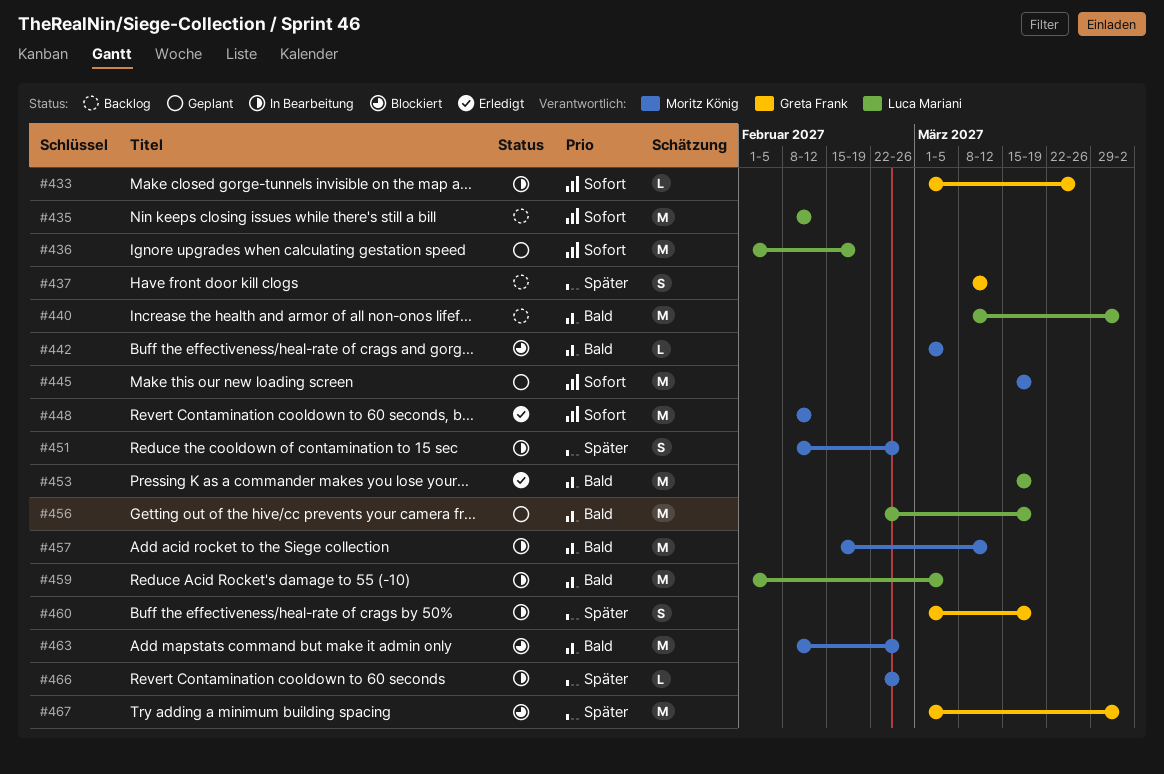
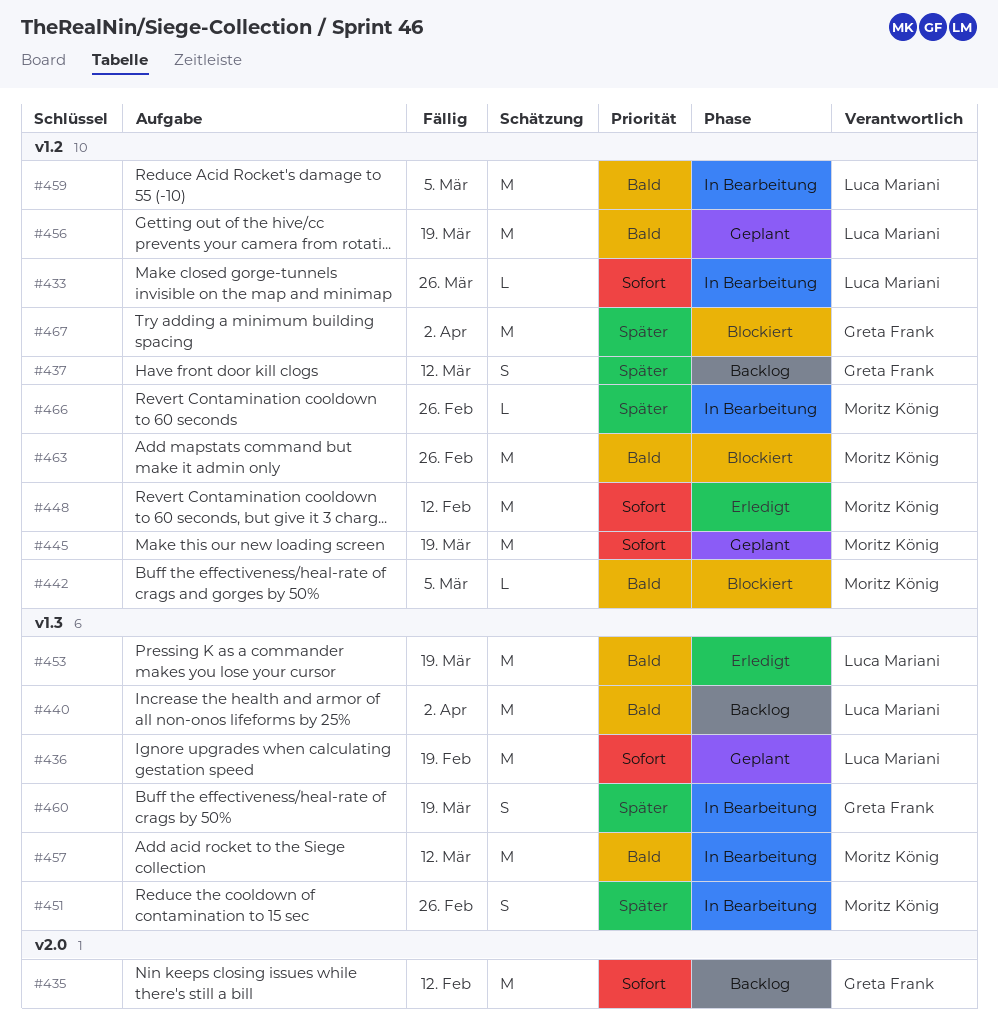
#433, owner: Greta Frank -> Luca Mariani
#435, owner: Luca Mariani -> Greta Frank

